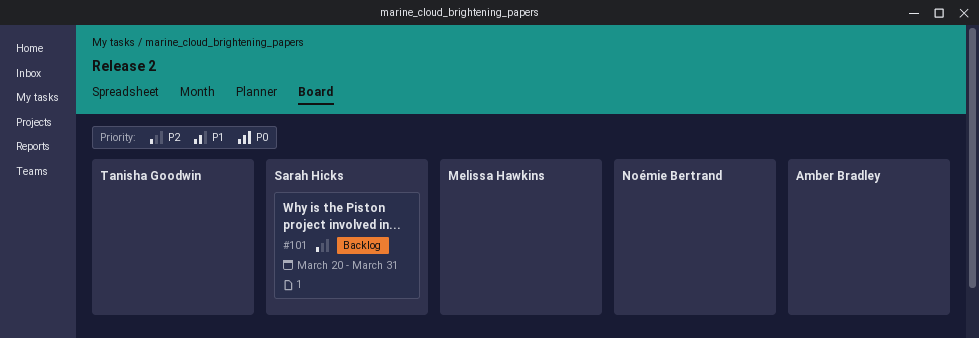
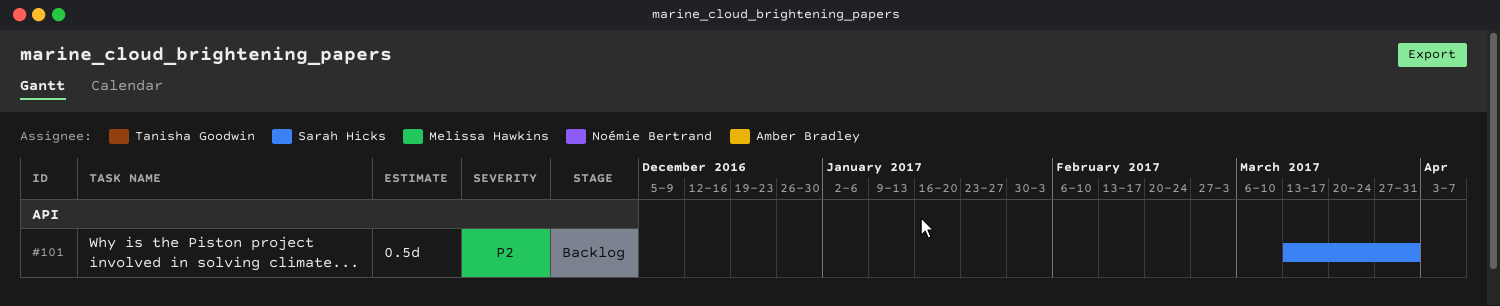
#101, start: Mar 20 -> Mar 13

